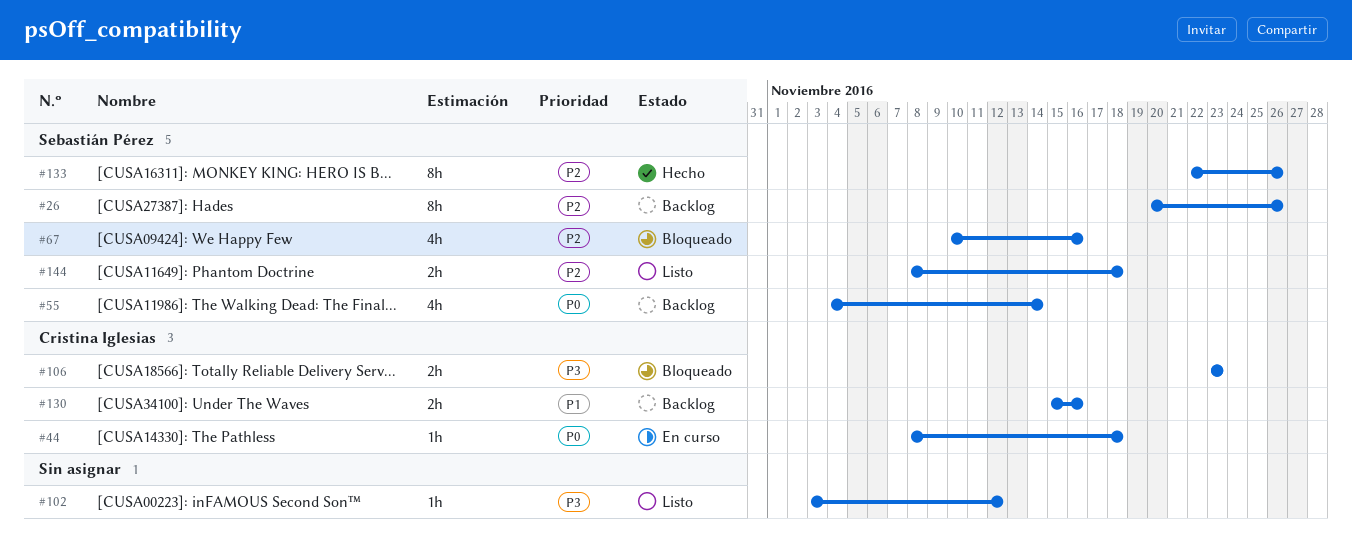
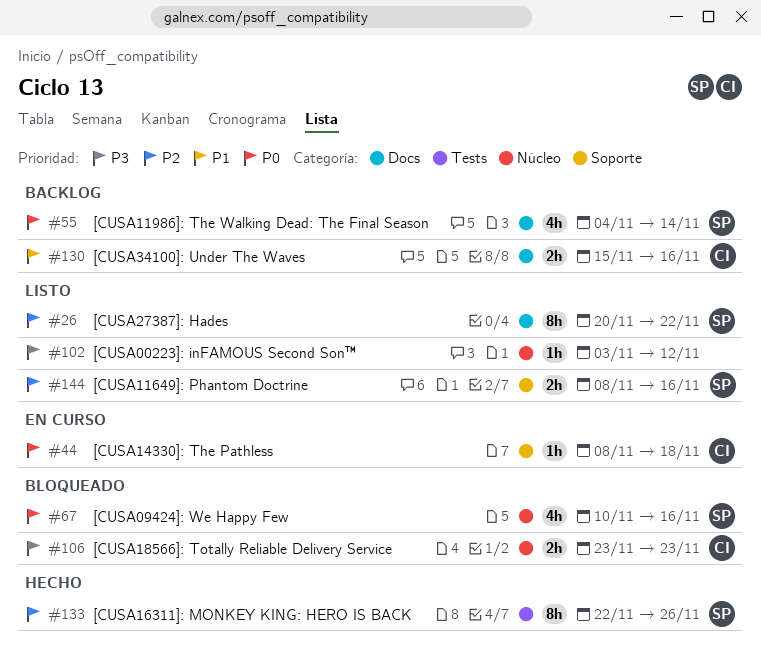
#26, status: Backlog -> Listo
#26, due: Nov 26 -> Nov 22
#67, priority: P2 -> P0
#144, due: Nov 18 -> Nov 16

